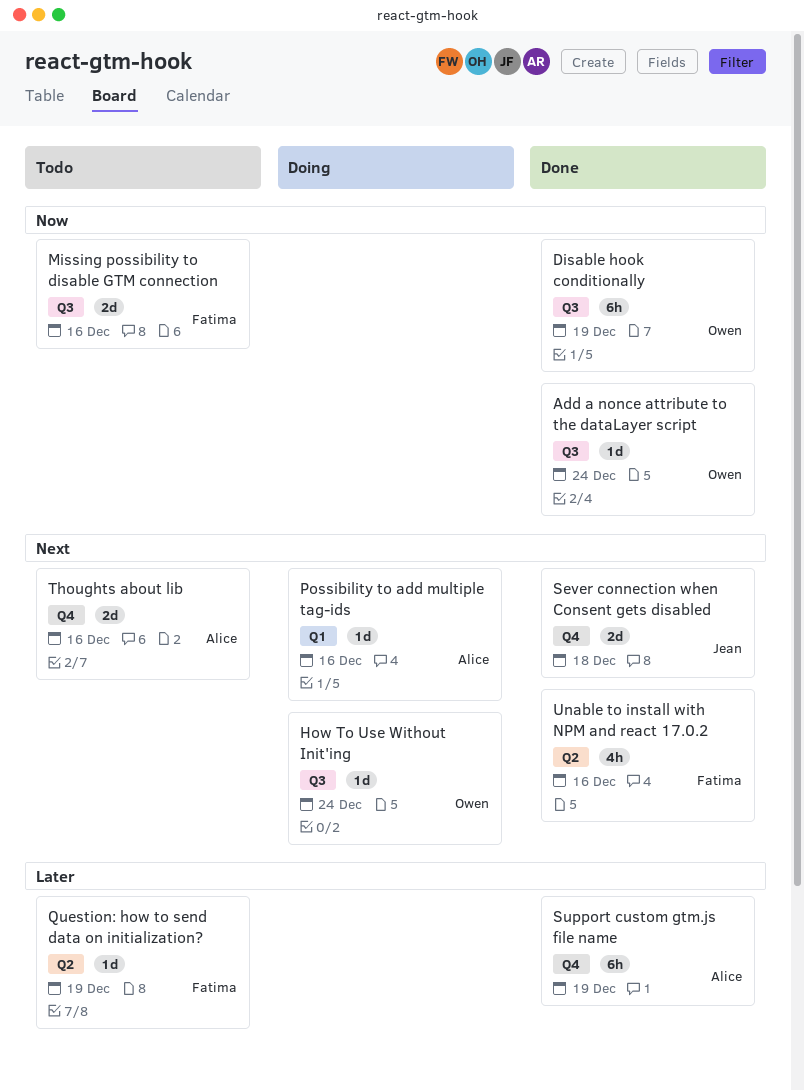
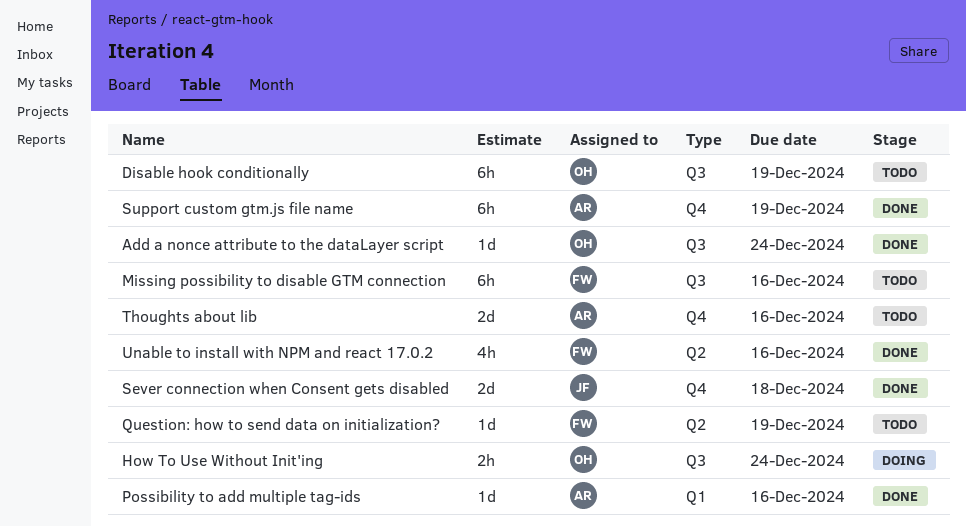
Disable hook conditionally, status: Done -> Todo
How To Use Without Init'ing, estimate: 1d -> 2h
Missing possibility to disable GTM connection, estimate: 2d -> 6h
Possibility to add multiple tag-ids, status: Doing -> Done

